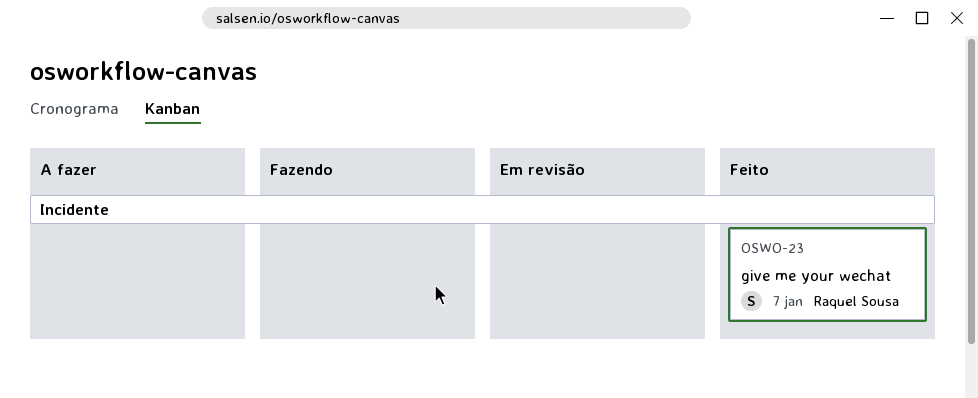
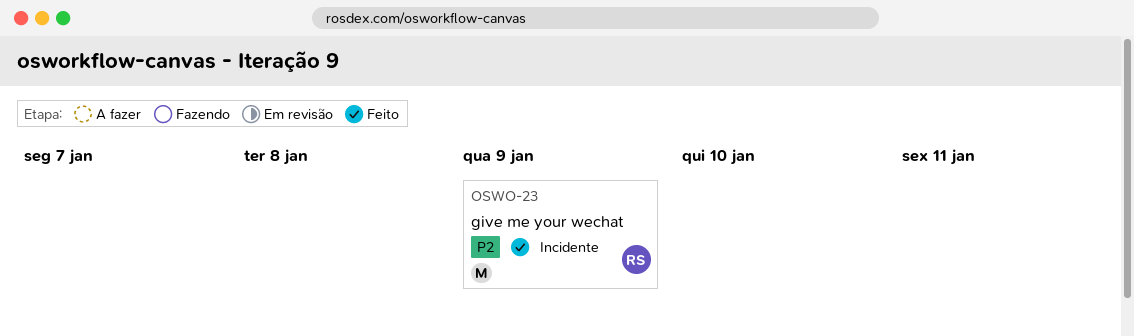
OSWO-23, estimate: S -> M
OSWO-23, due: Jan 7 -> Jan 9

